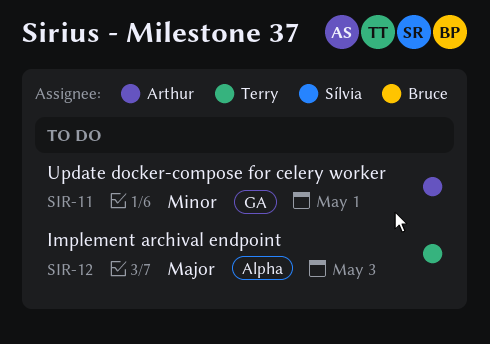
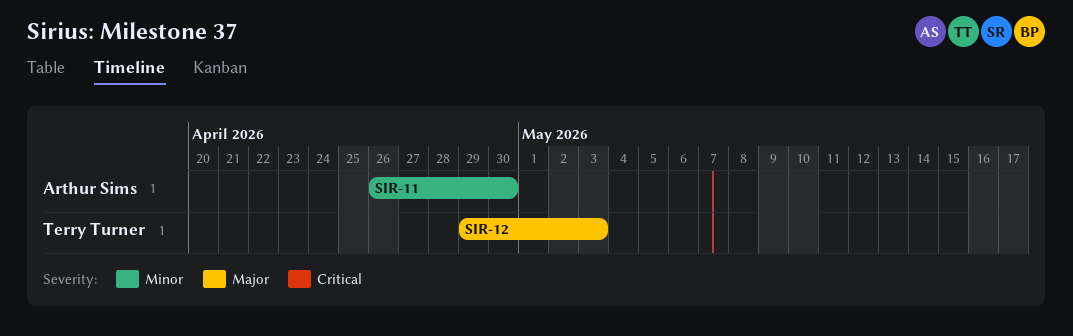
SIR-11, due: May 1 -> Apr 30

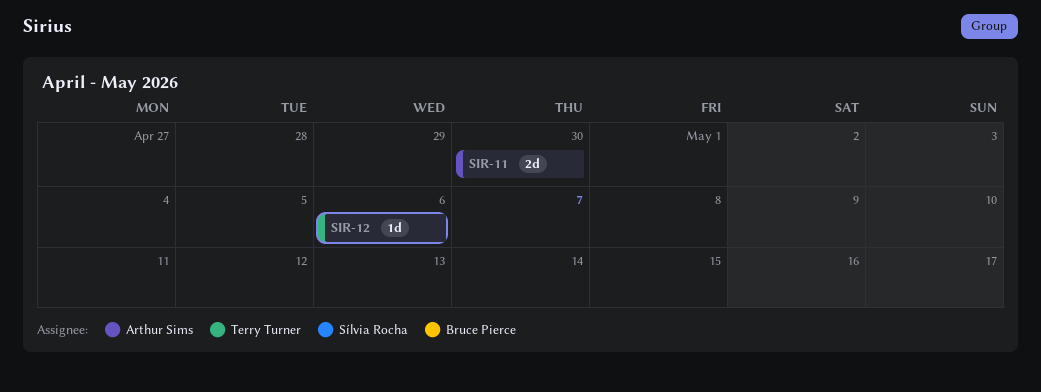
SIR-12, due: May 3 -> May 6

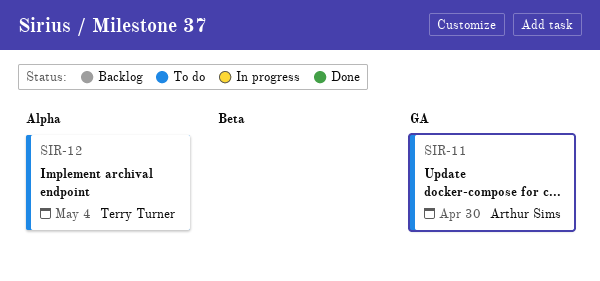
SIR-12, due: May 6 -> May 4

